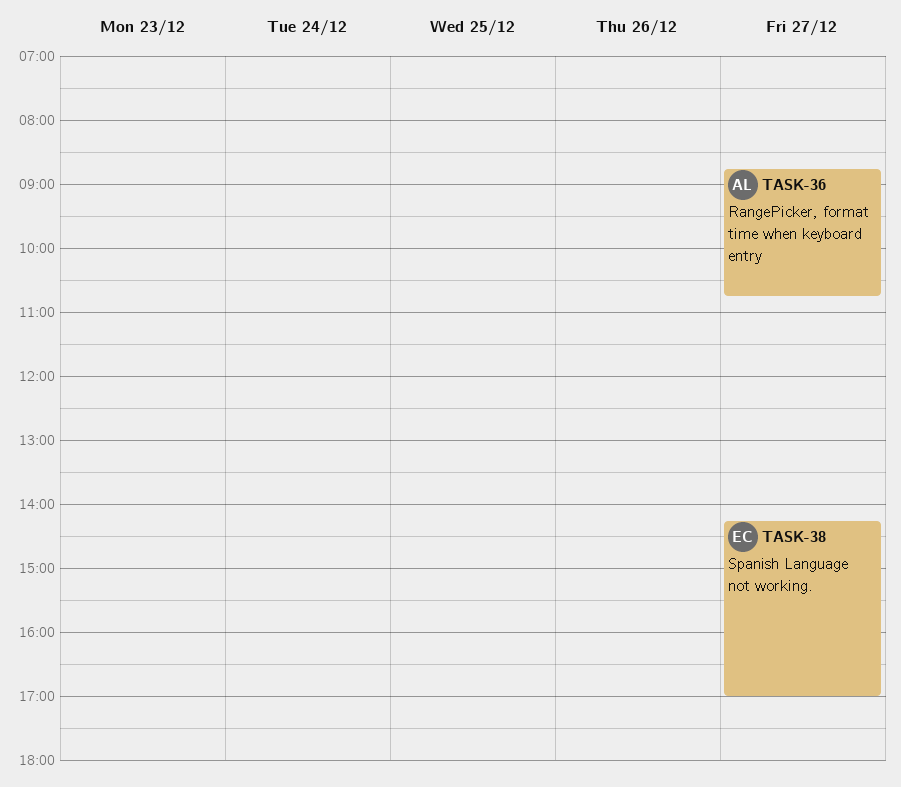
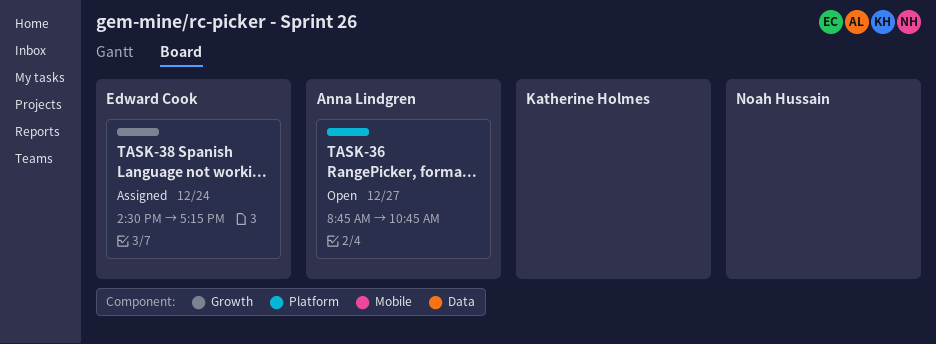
TASK-38, day: Dec 27 -> Dec 24
TASK-38, begins: 14:15 -> 14:30
TASK-38, ends: 17:00 -> 17:15

